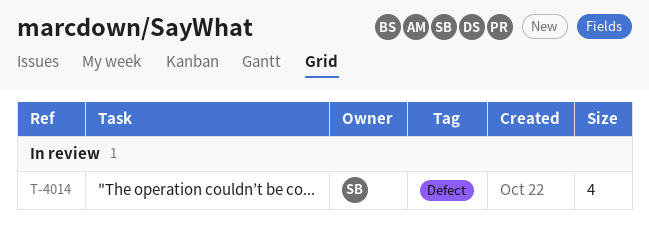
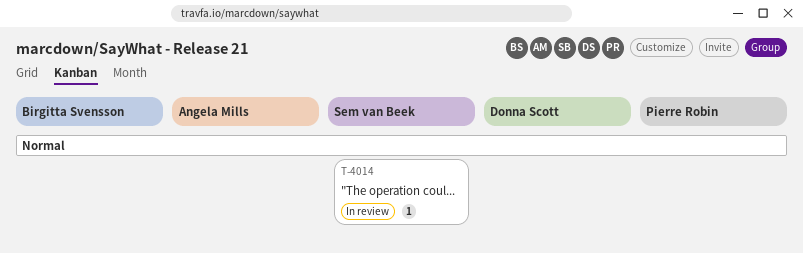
T-4014, estimate: 4 -> 1

